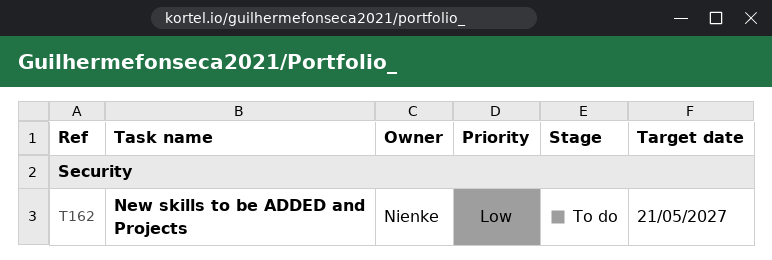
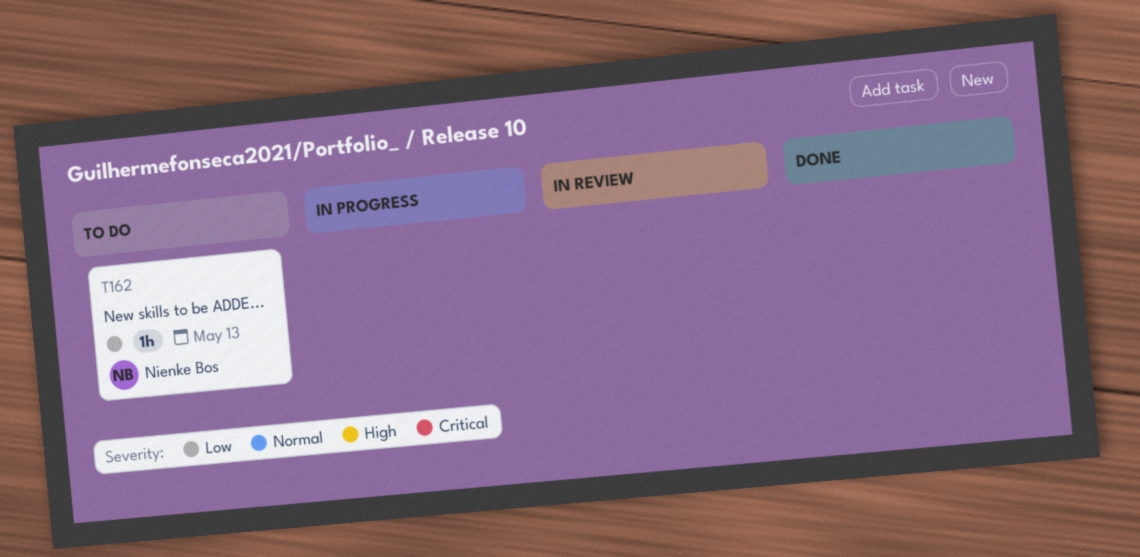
T162, due: May 21 -> May 13

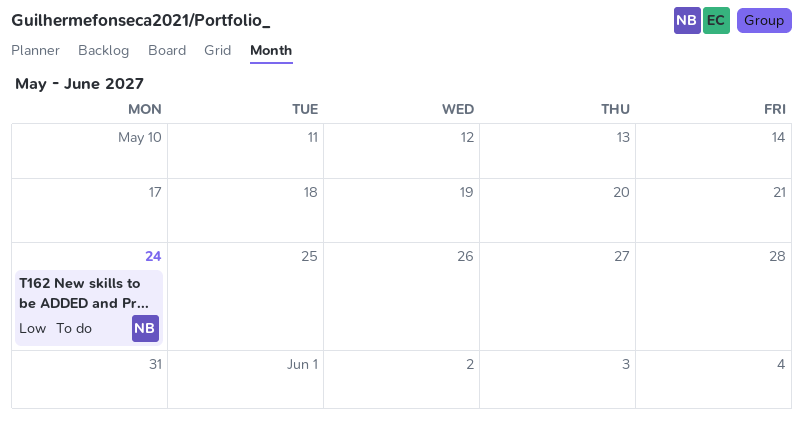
T162, due: May 13 -> May 24

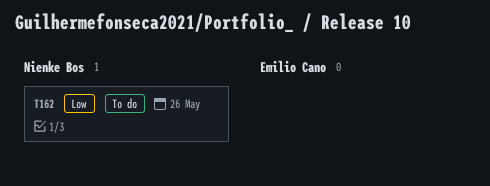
T162, due: May 24 -> May 26

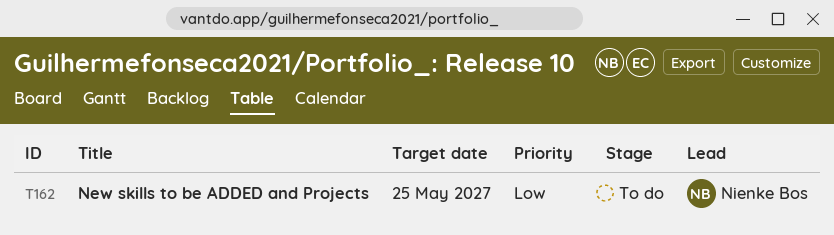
T162, due: May 26 -> May 25

